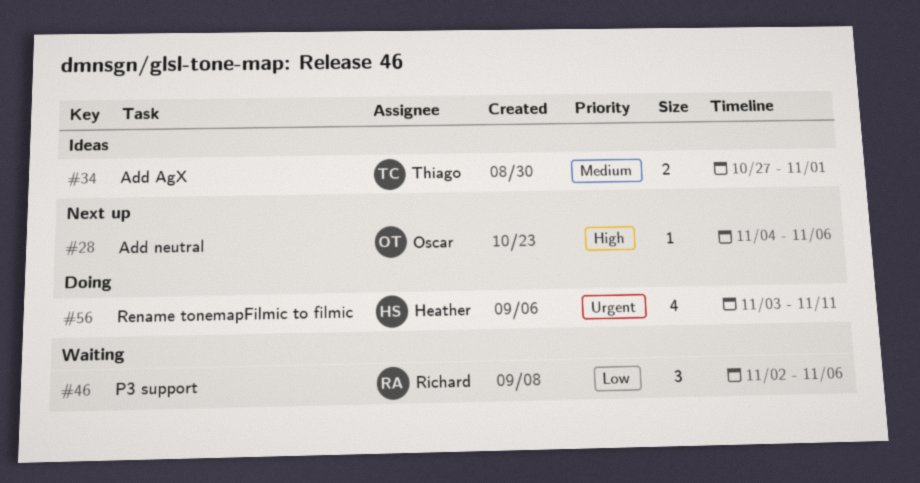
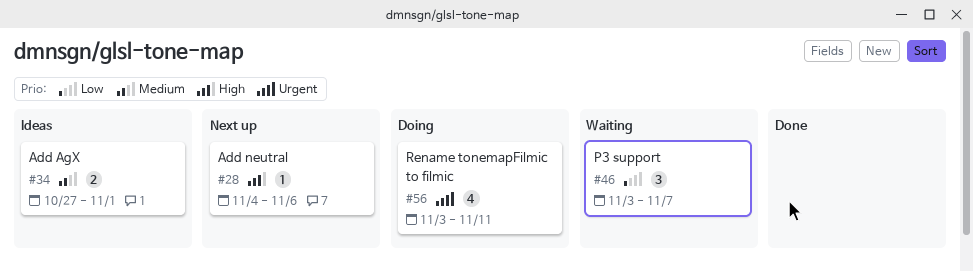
#46, start: Nov 2 -> Nov 3
#46, due: Nov 6 -> Nov 7

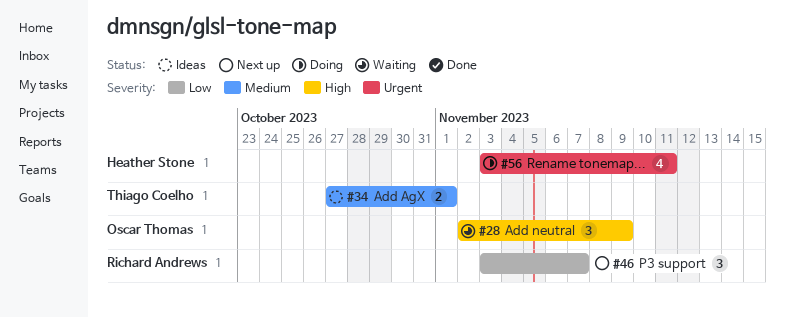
#28, status: Next up -> Waiting
#28, estimate: 1 -> 3
#28, start: Nov 4 -> Nov 2
#28, due: Nov 6 -> Nov 9
#46, status: Waiting -> Next up

